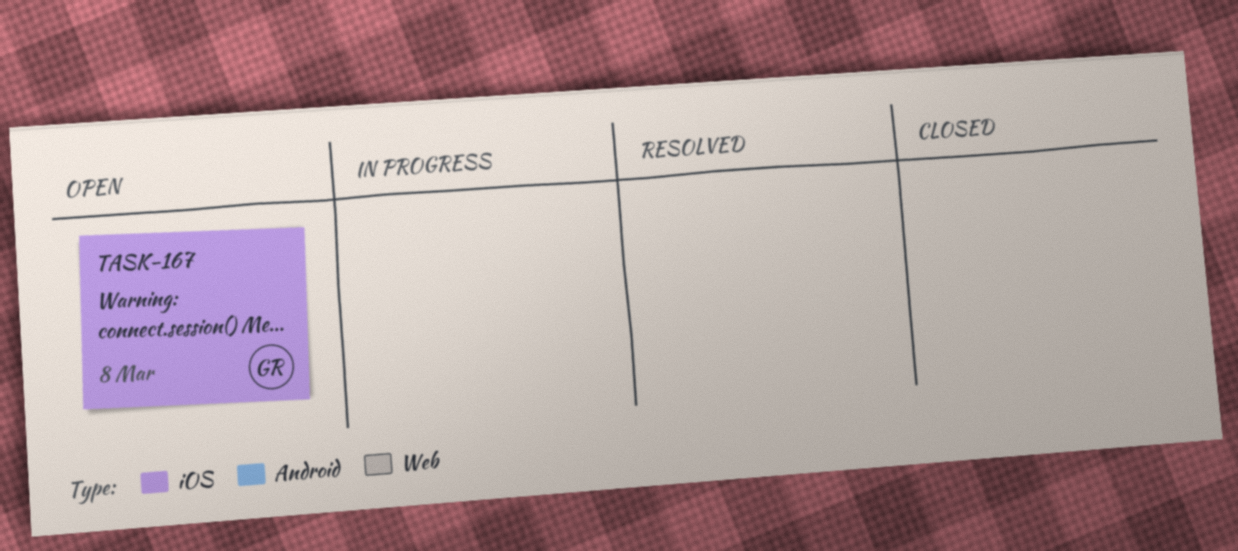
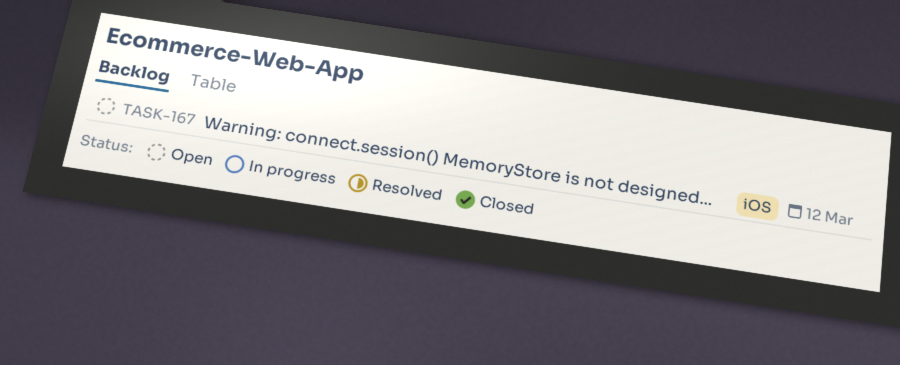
TASK-167, due: Mar 8 -> Mar 12

